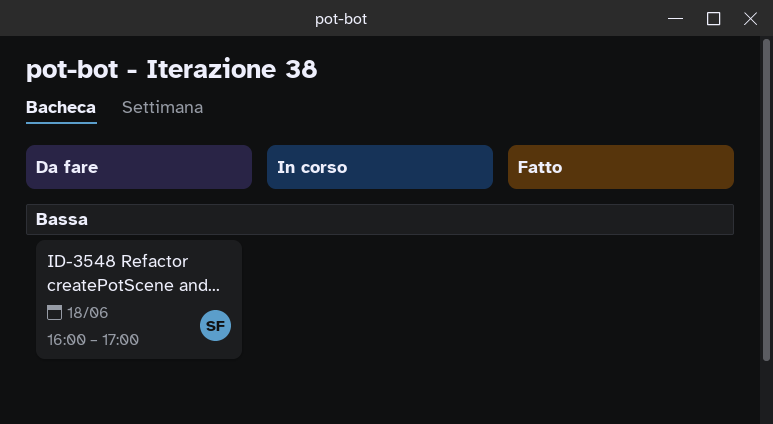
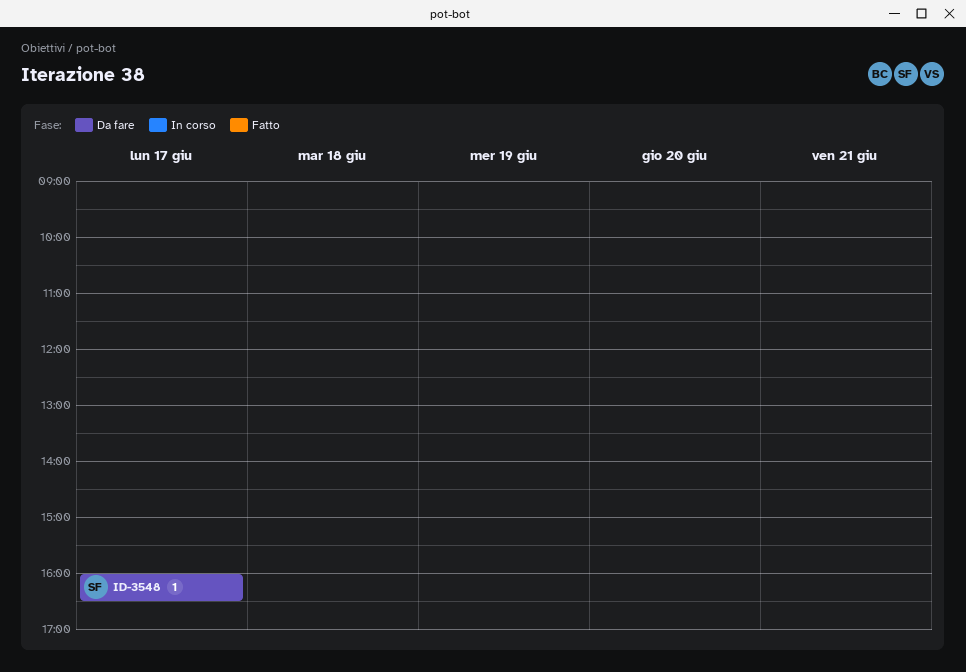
ID-3548, day: Jun 18 -> Jun 17
ID-3548, ends: 17:00 -> 16:30

